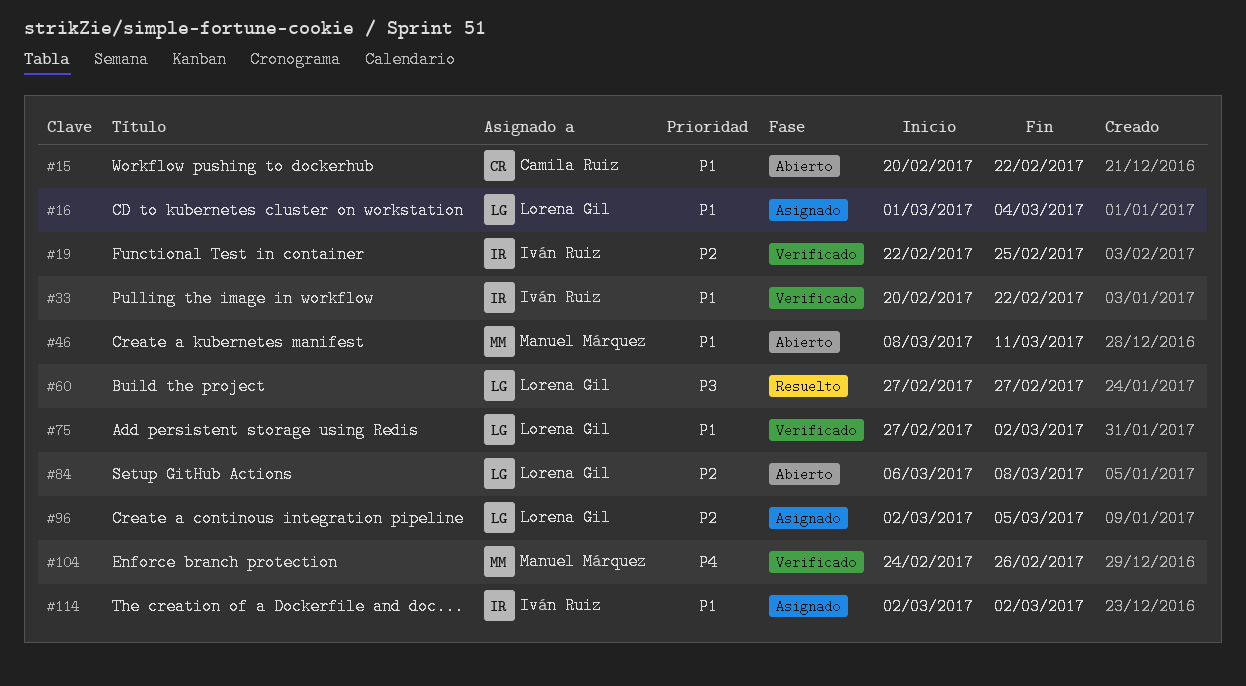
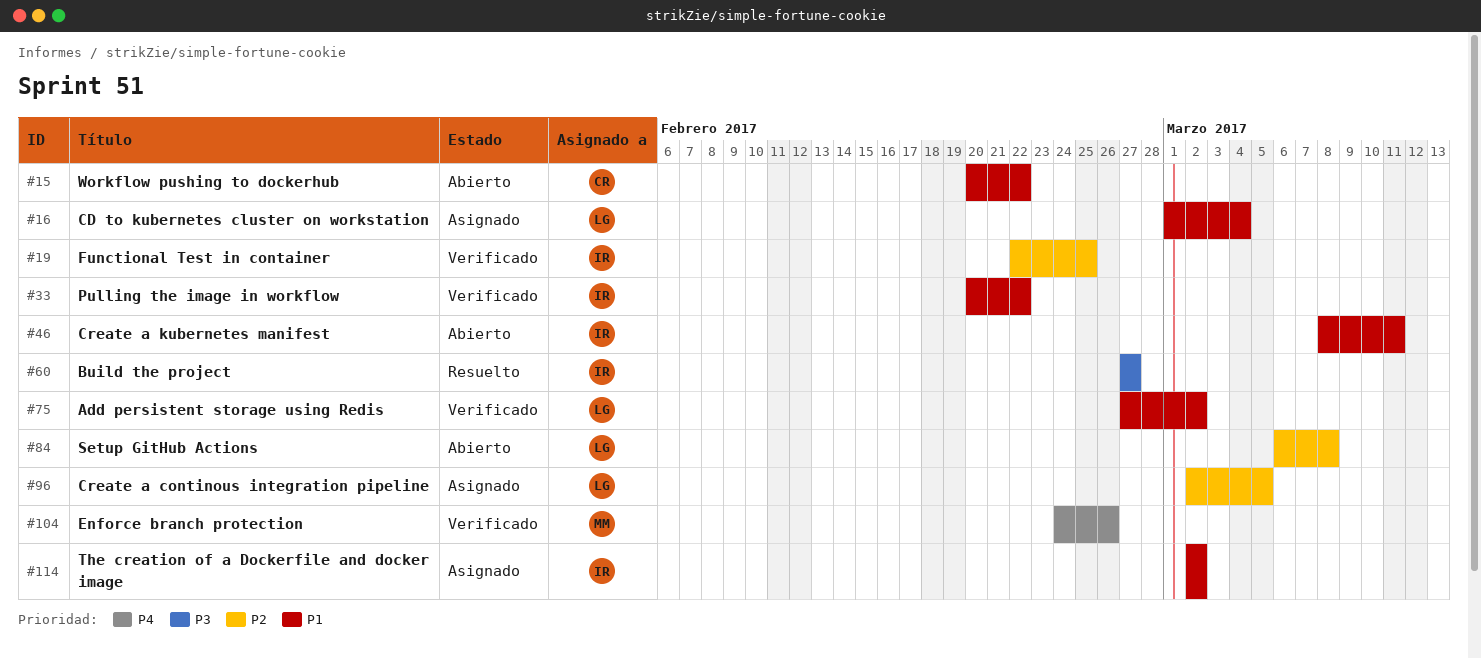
#46, owner: Manuel Márquez -> Iván Ruiz
#60, owner: Lorena Gil -> Iván Ruiz

